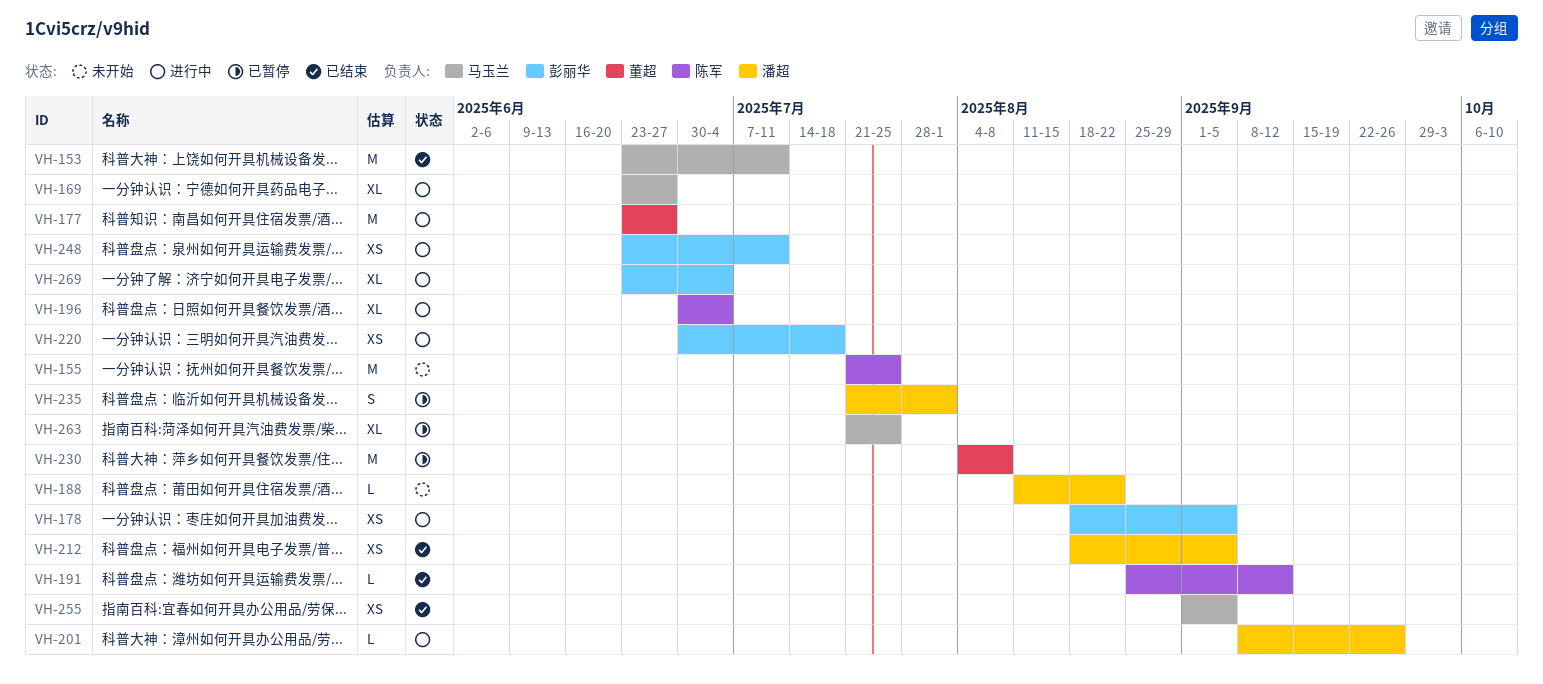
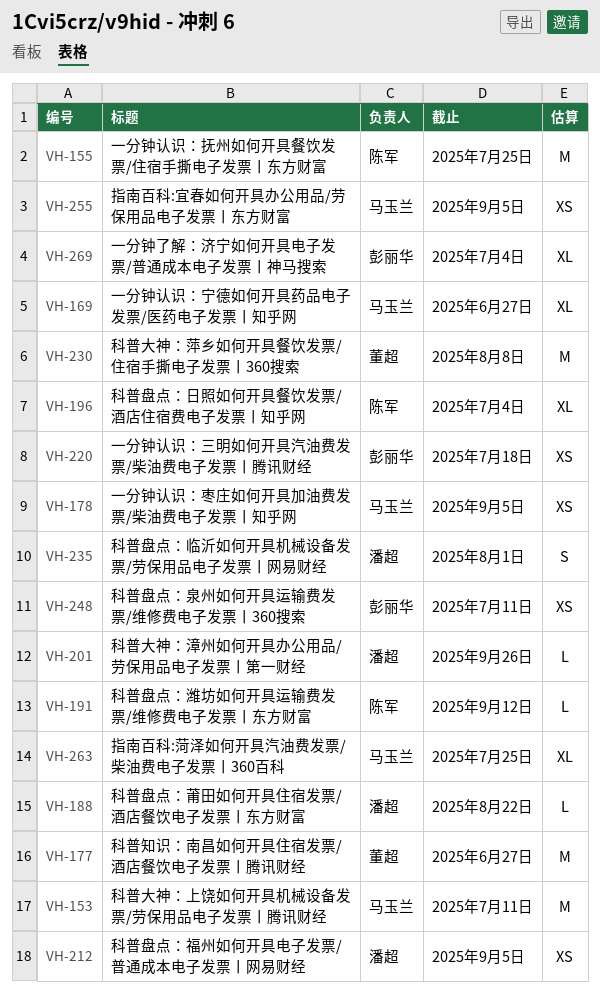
VH-178, owner: 彭丽华 -> 马玉兰

